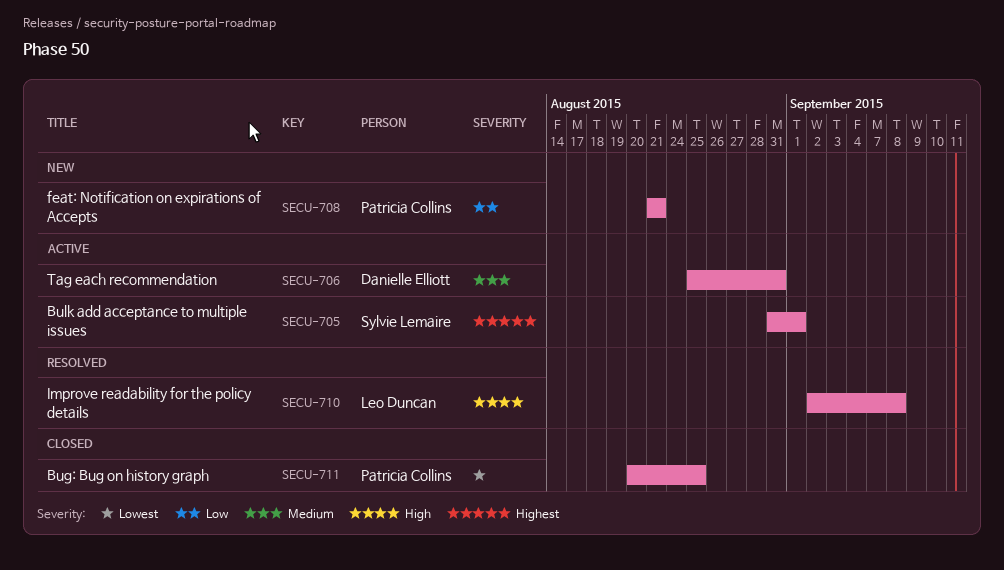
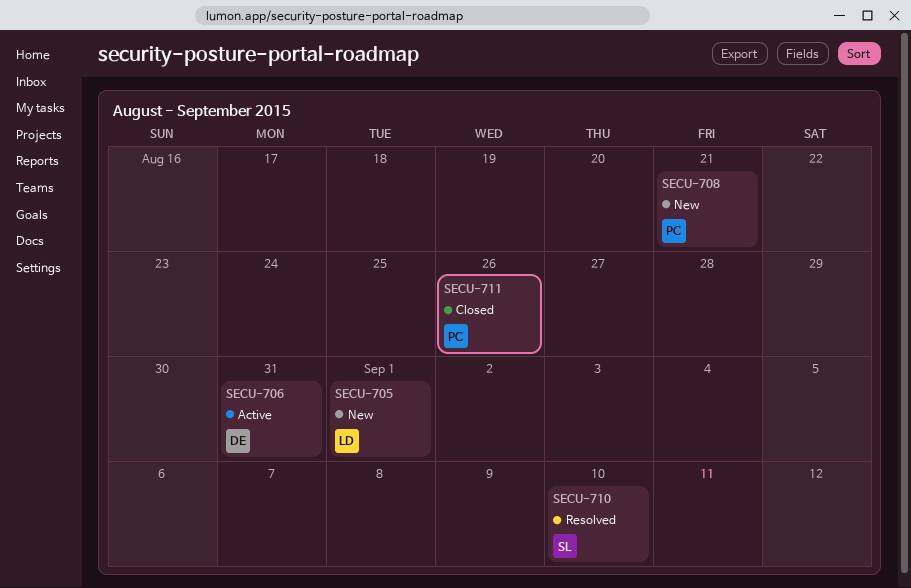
SECU-705, status: Active -> New
SECU-705, owner: Sylvie Lemaire -> Leo Duncan
SECU-710, owner: Leo Duncan -> Sylvie Lemaire
SECU-710, due: Sep 8 -> Sep 10
SECU-711, due: Aug 25 -> Aug 26

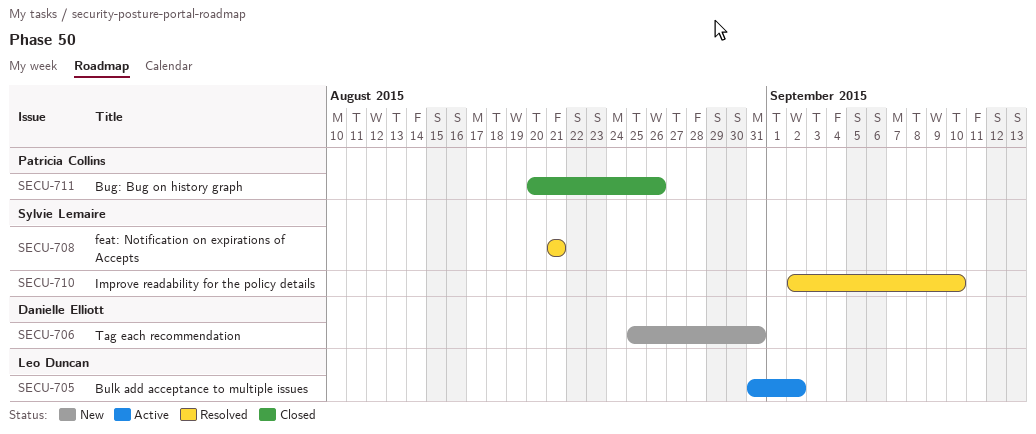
SECU-705, status: New -> Active
SECU-705, due: Sep 1 -> Sep 2
SECU-706, status: Active -> New
SECU-708, status: New -> Resolved
SECU-708, owner: Patricia Collins -> Sylvie Lemaire

